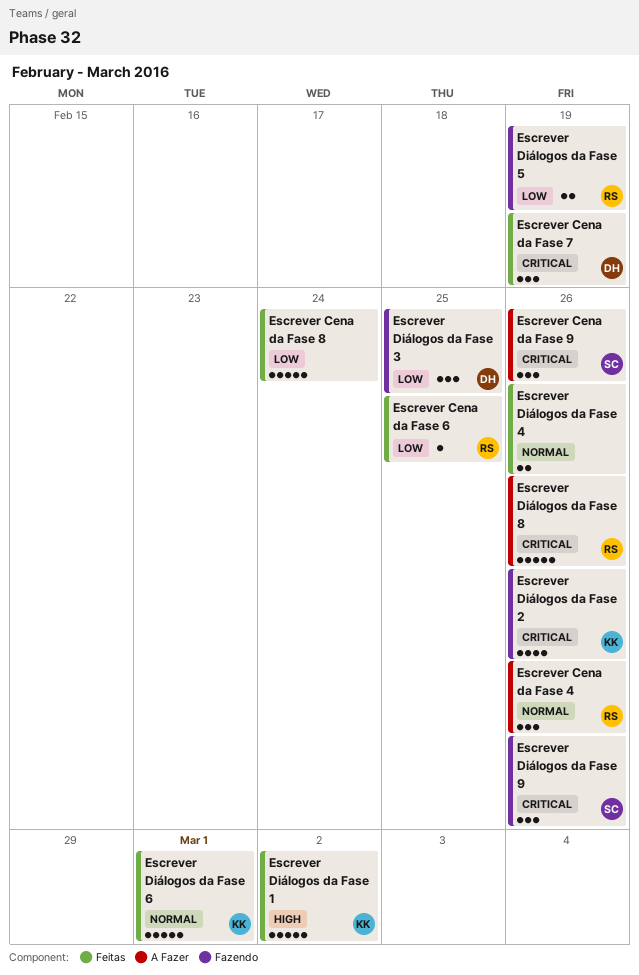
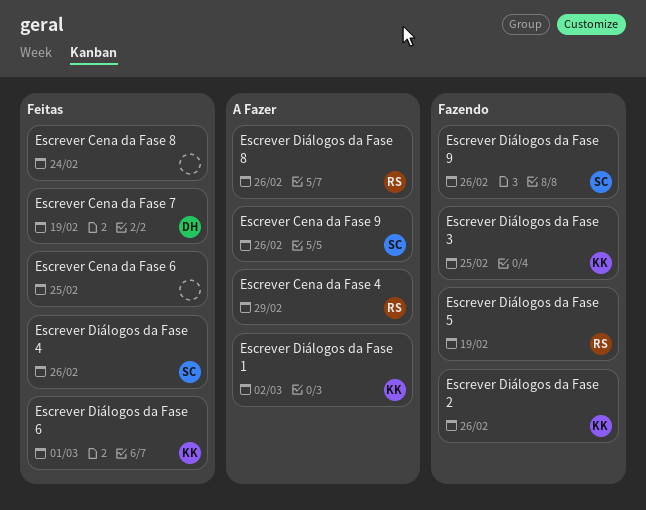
Escrever Cena da Fase 4, due: Feb 26 -> Feb 29
Escrever Cena da Fase 6, owner: RS -> none
Escrever Diálogos da Fase 1, label: Feitas -> A Fazer
Escrever Diálogos da Fase 3, owner: DH -> KK
Escrever Diálogos da Fase 4, owner: none -> SC

